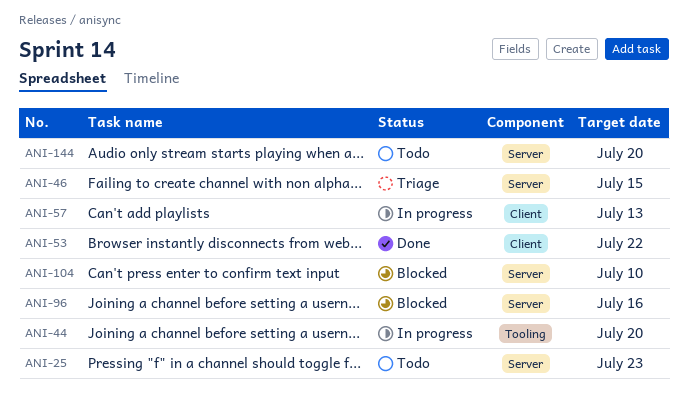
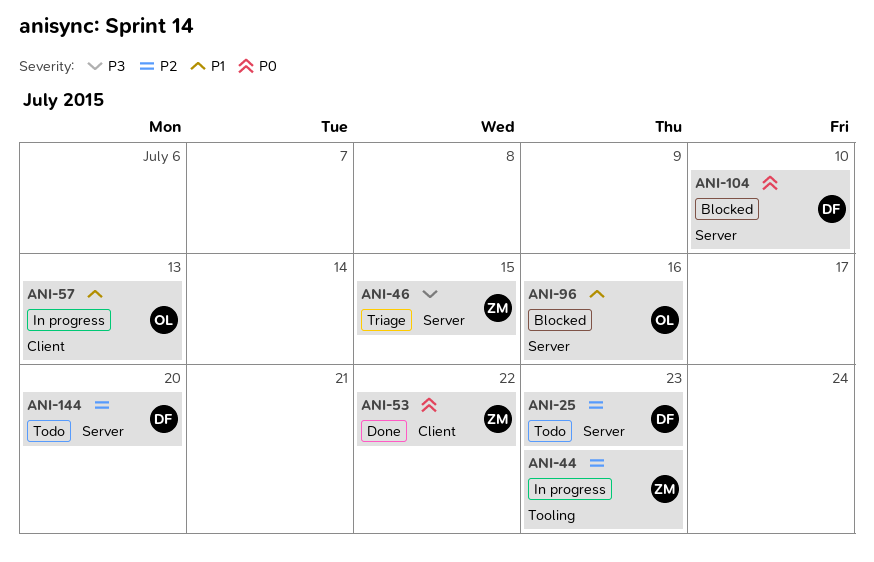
ANI-44, due: Jul 20 -> Jul 23

